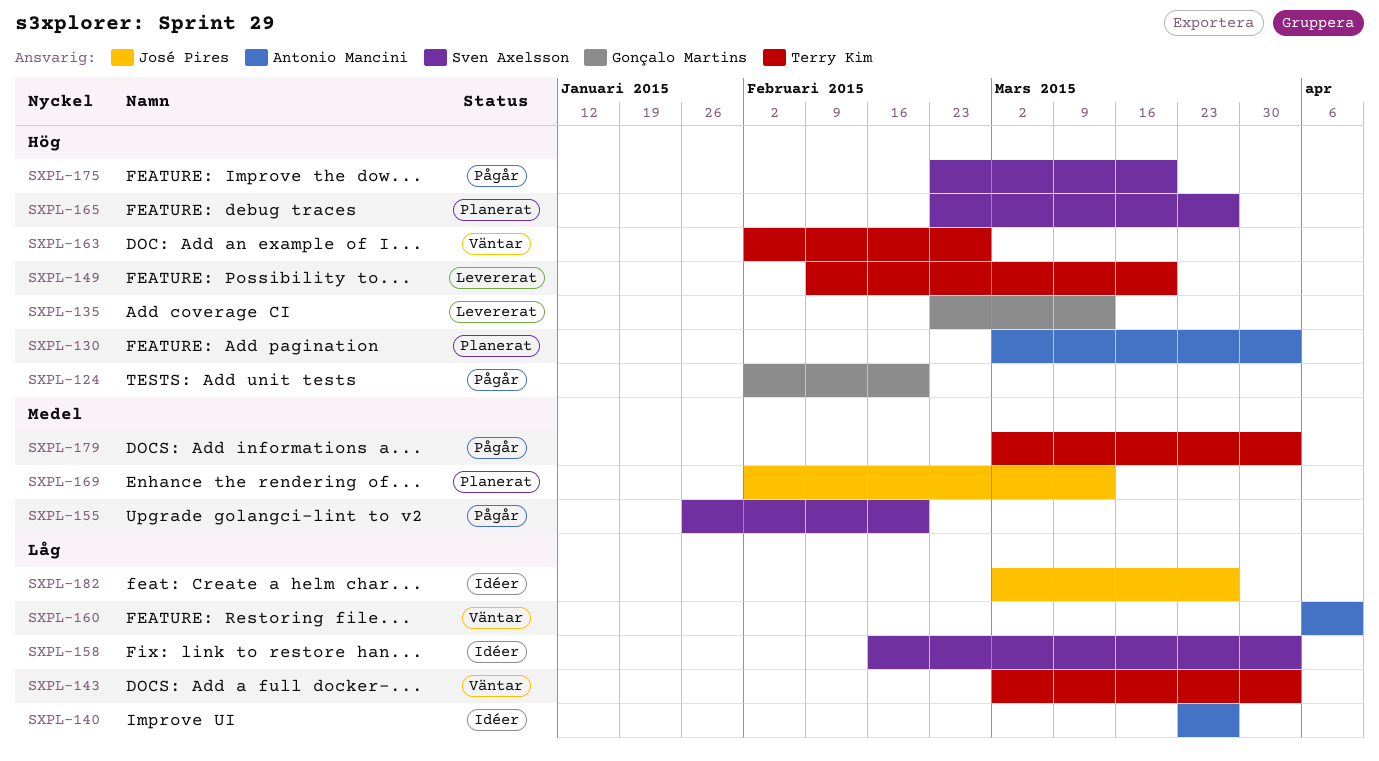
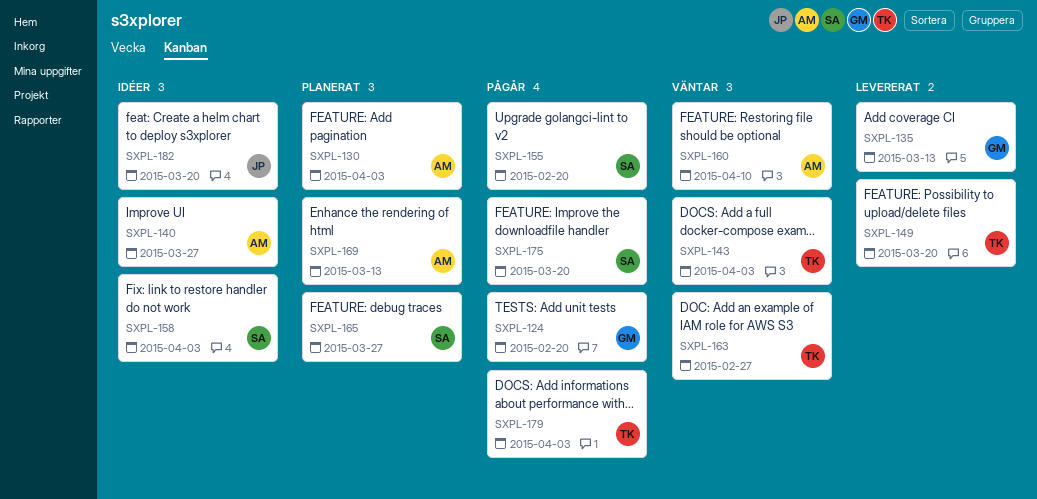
SXPL-169, owner: José Pires -> Antonio Mancini
SXPL-182, due: Mar 27 -> Mar 20

